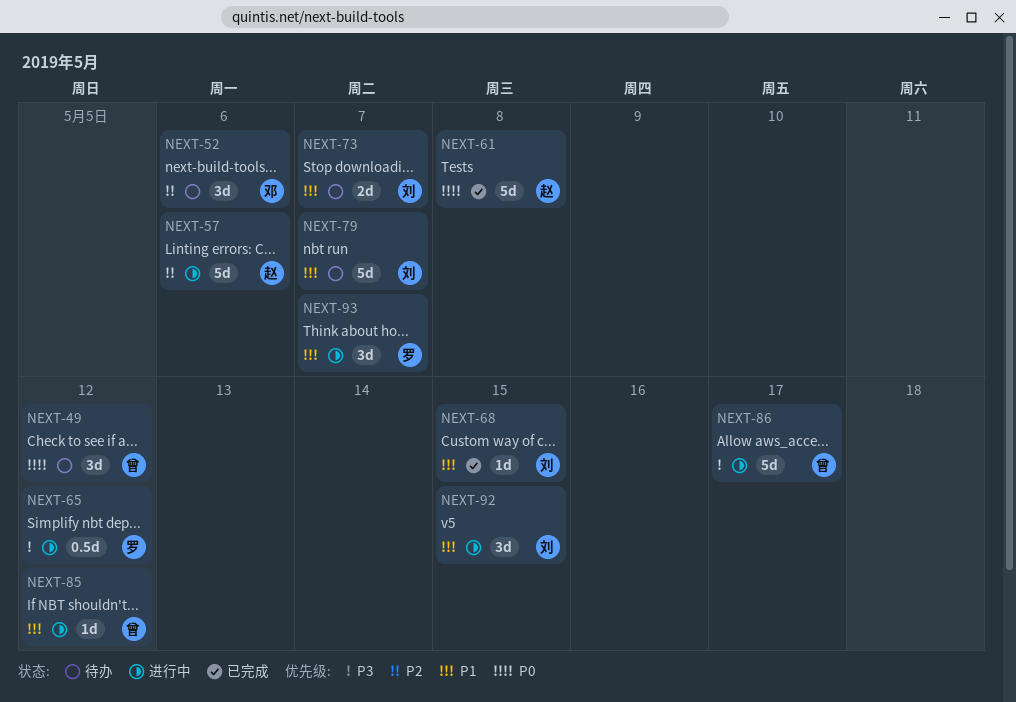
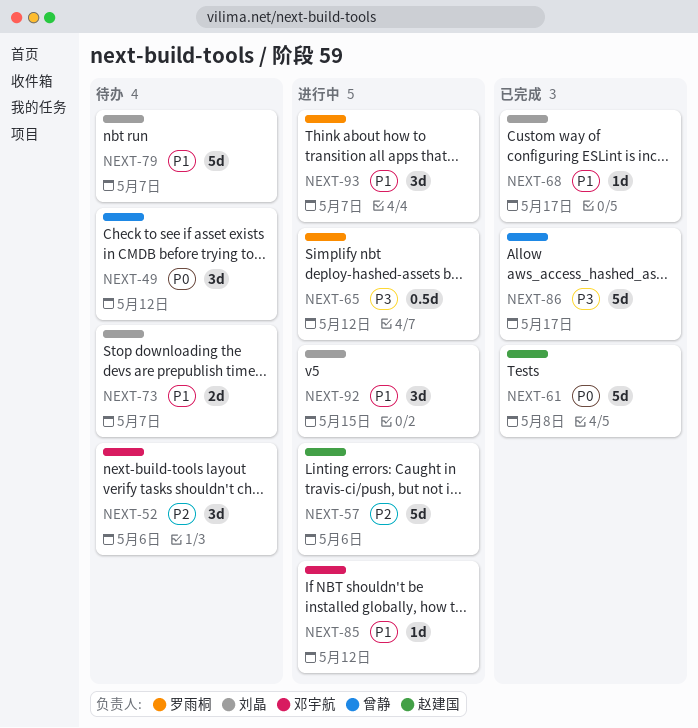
NEXT-68, due: May 15 -> May 17
NEXT-85, owner: 曾静 -> 邓宇航
NEXT-86, status: 进行中 -> 已完成

